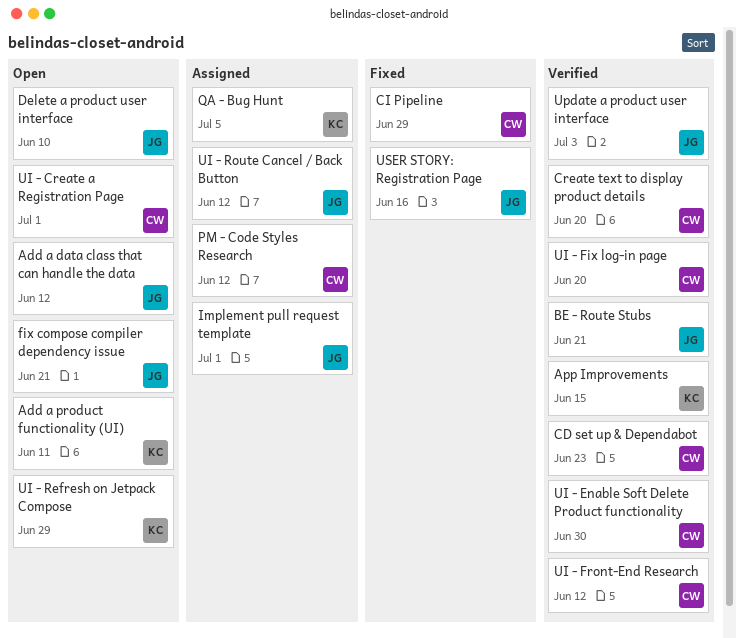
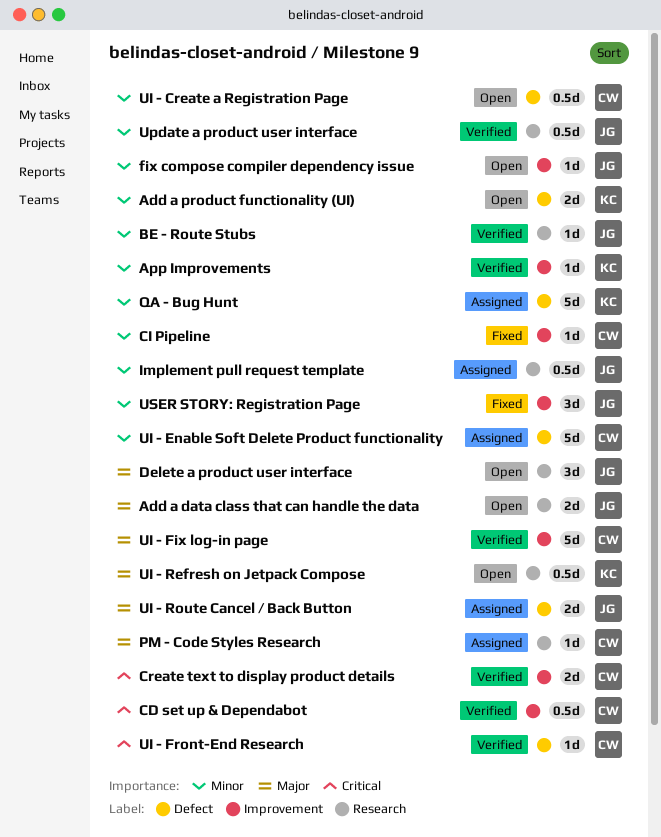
UI - Enable Soft Delete Product functionality, status: Verified -> Assigned

